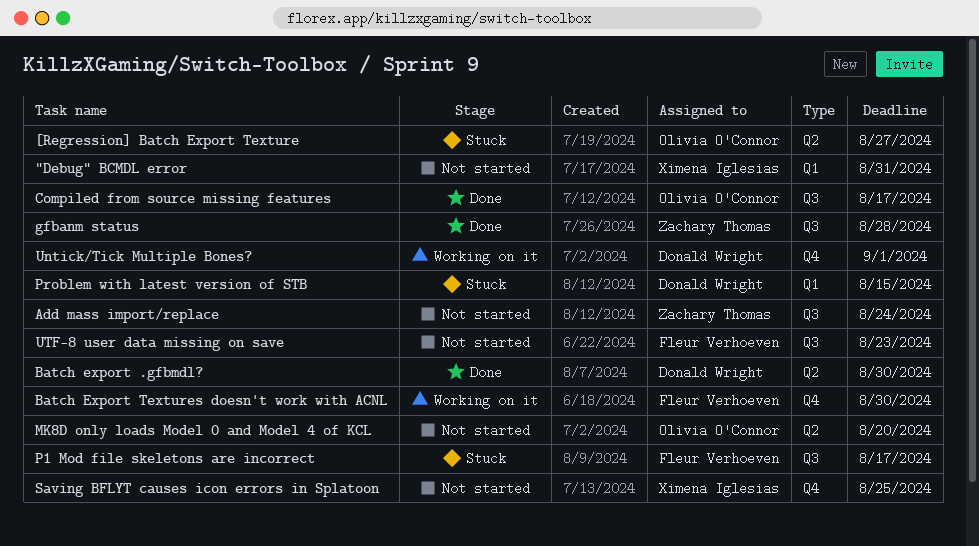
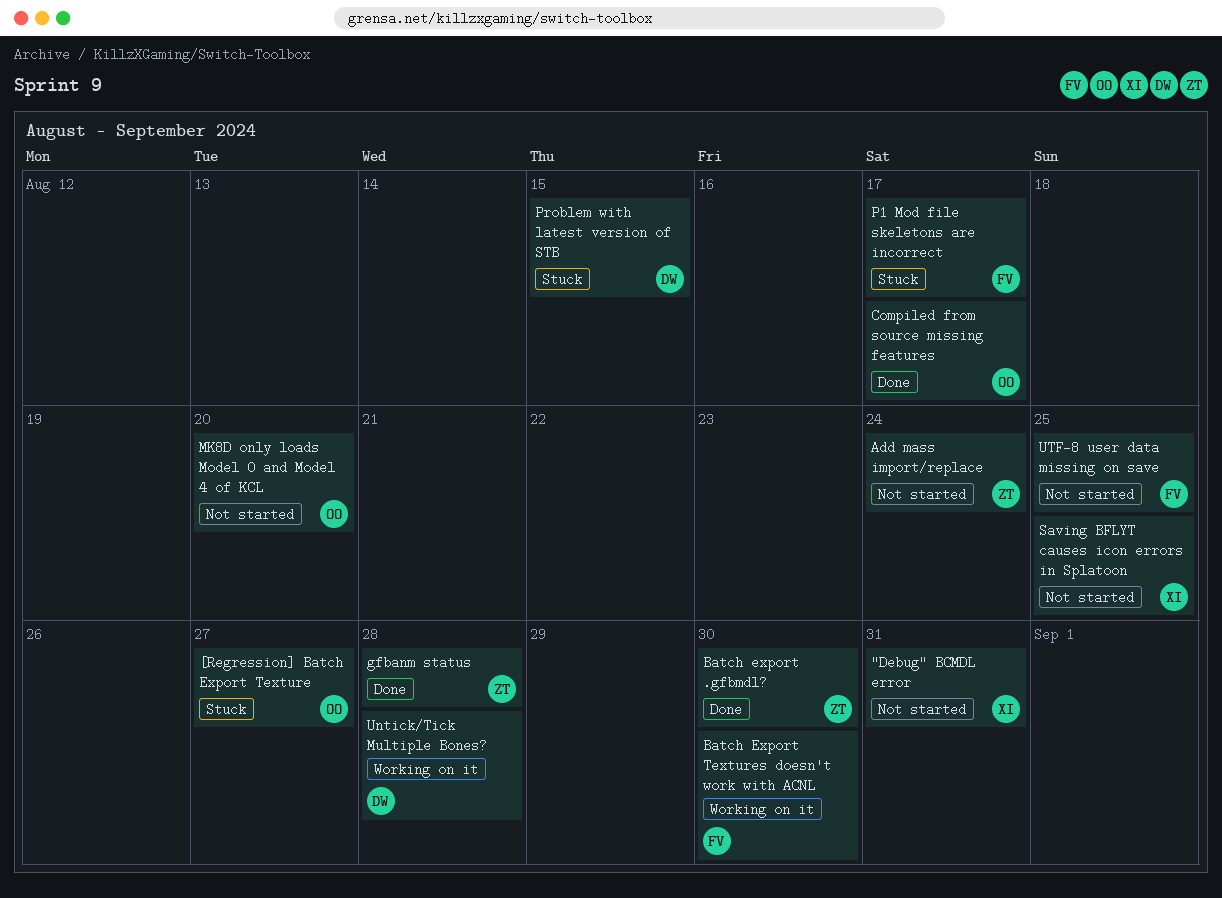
Batch export .gfbmdl?, owner: Donald Wright -> Zachary Thomas
Untick/Tick Multiple Bones?, due: Sep 1 -> Aug 28
UTF-8 user data missing on save, due: Aug 23 -> Aug 25

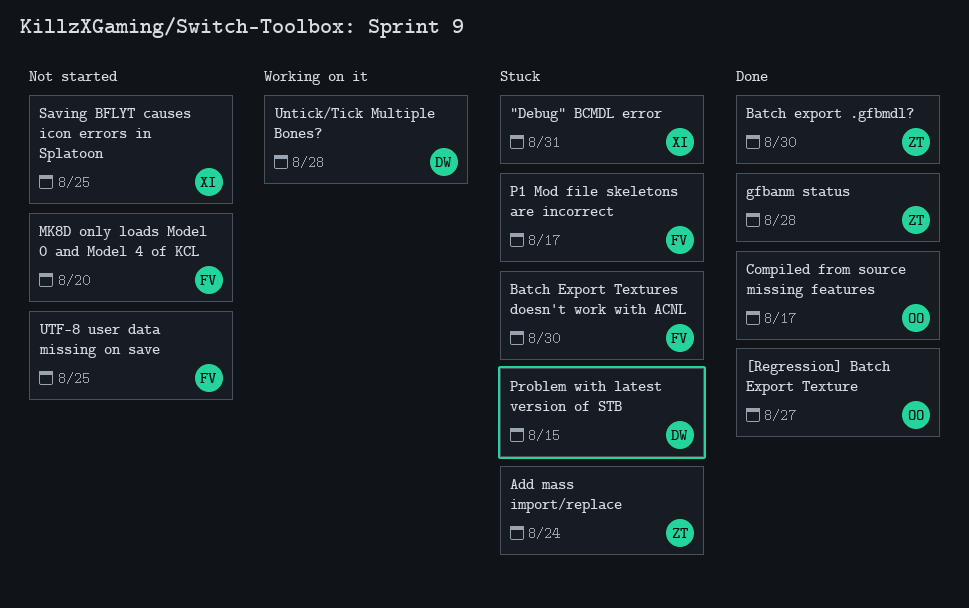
"Debug" BCMDL error, status: Not started -> Stuck
[Regression] Batch Export Texture, status: Stuck -> Done
Add mass import/replace, status: Not started -> Stuck
Batch Export Textures doesn't work with ACNL, status: Working on it -> Stuck
MK8D only loads Model 0 and Model 4 of KCL, owner: OO -> FV

